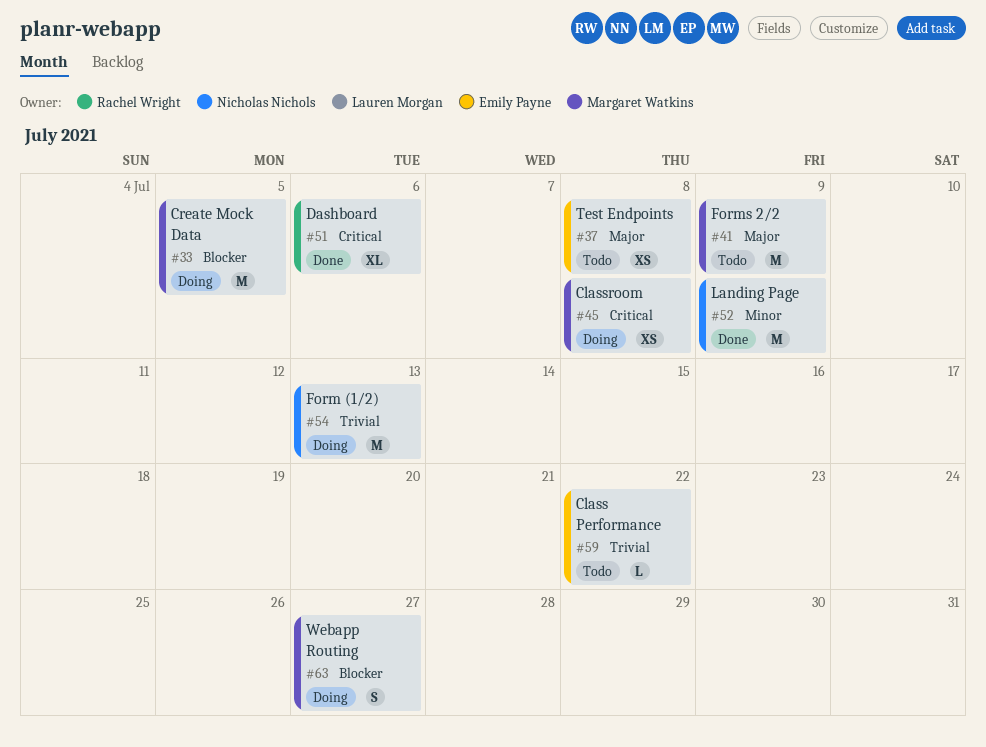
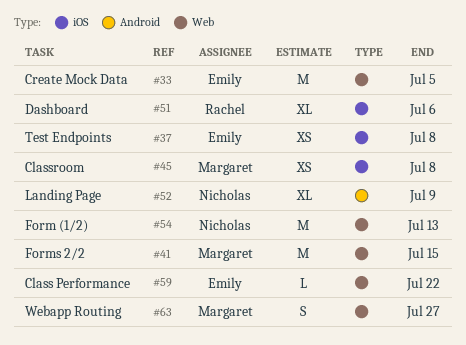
#33, owner: Margaret Watkins -> Emily Payne
#41, due: Jul 9 -> Jul 15
#52, estimate: M -> XL

